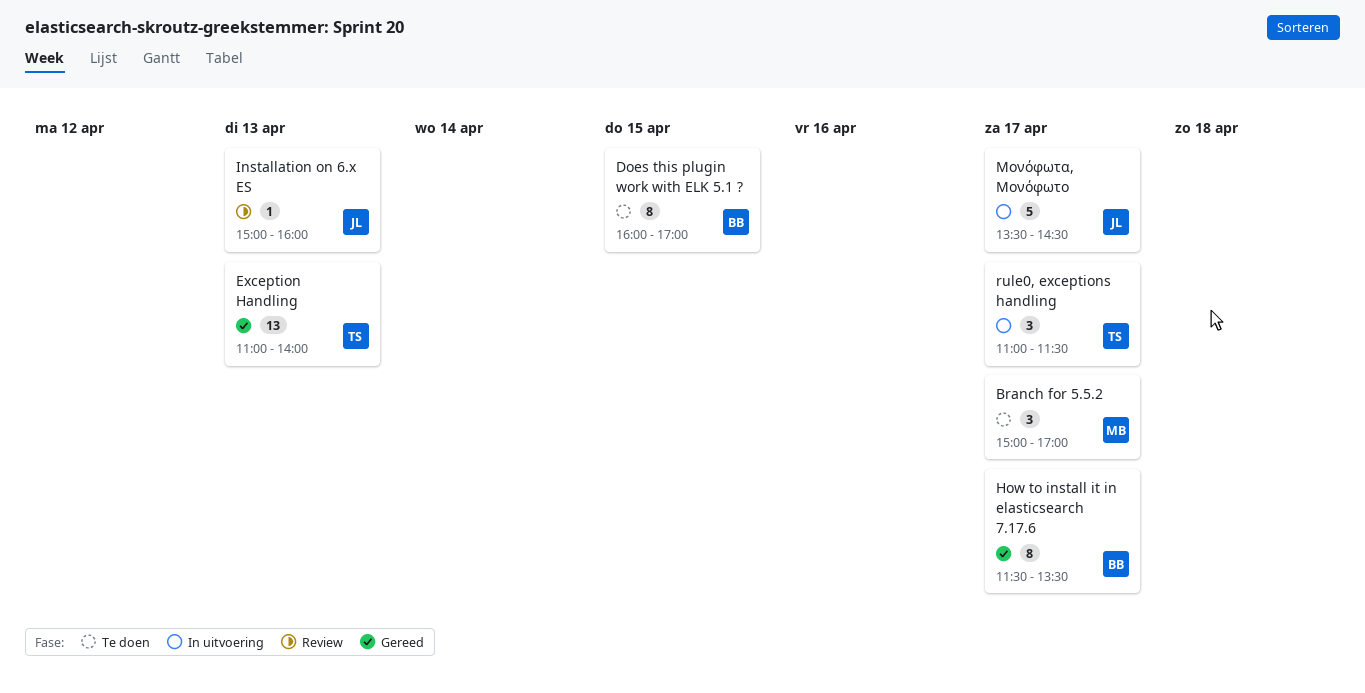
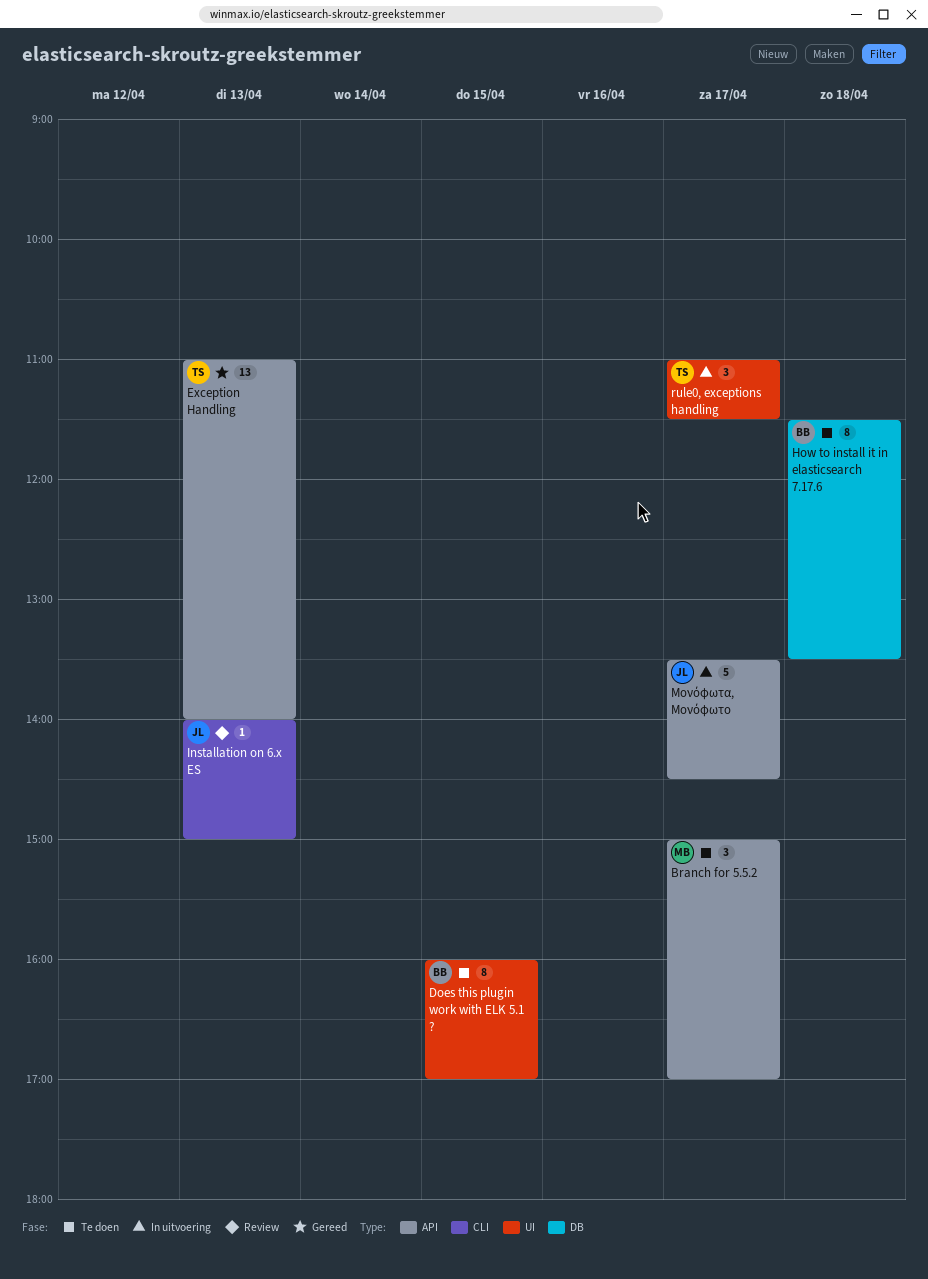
How to install it in elasticsearch 7.17.6, status: Gereed -> Te doen
How to install it in elasticsearch 7.17.6, day: Apr 17 -> Apr 18
Installation on 6.x ES, begins: 15:00 -> 14:00
Installation on 6.x ES, ends: 16:00 -> 15:00

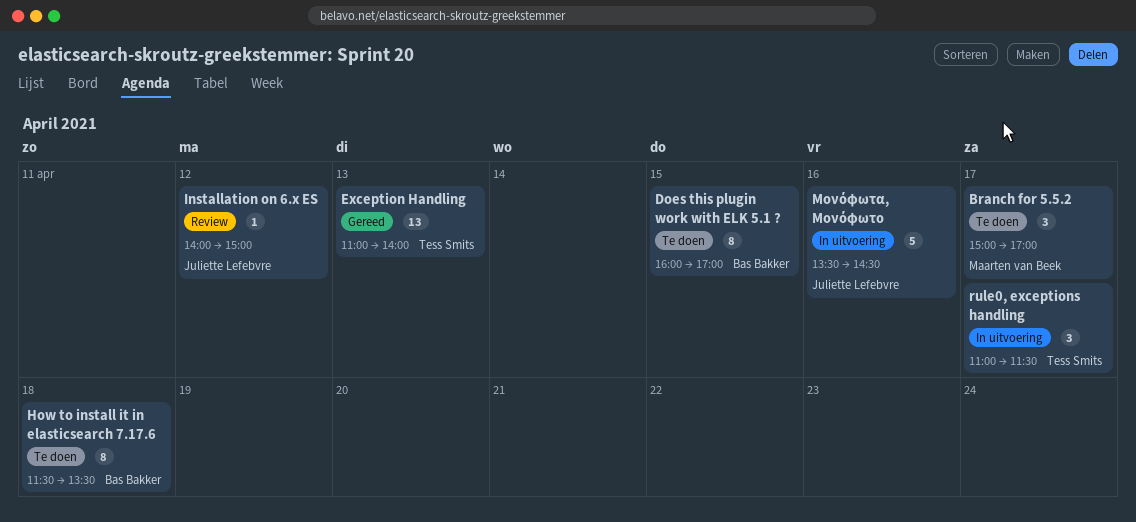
Installation on 6.x ES, day: Apr 13 -> Apr 12
Μονόφωτα, Μονόφωτο, day: Apr 17 -> Apr 16

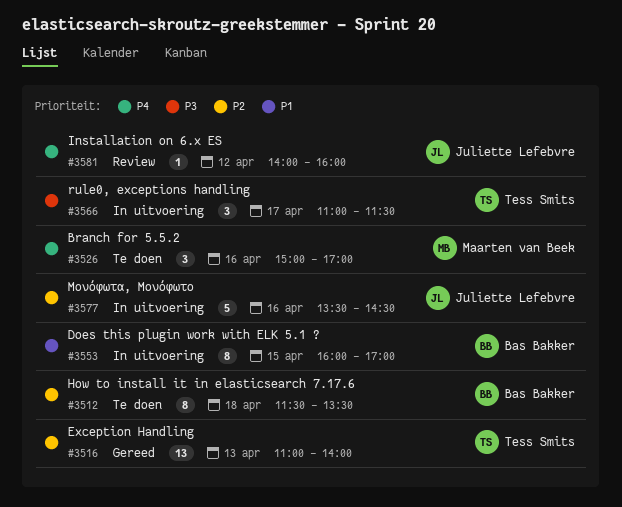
Branch for 5.5.2, day: Apr 17 -> Apr 16
Does this plugin work with ELK 5.1 ?, status: Te doen -> In uitvoering
Installation on 6.x ES, ends: 15:00 -> 16:00

